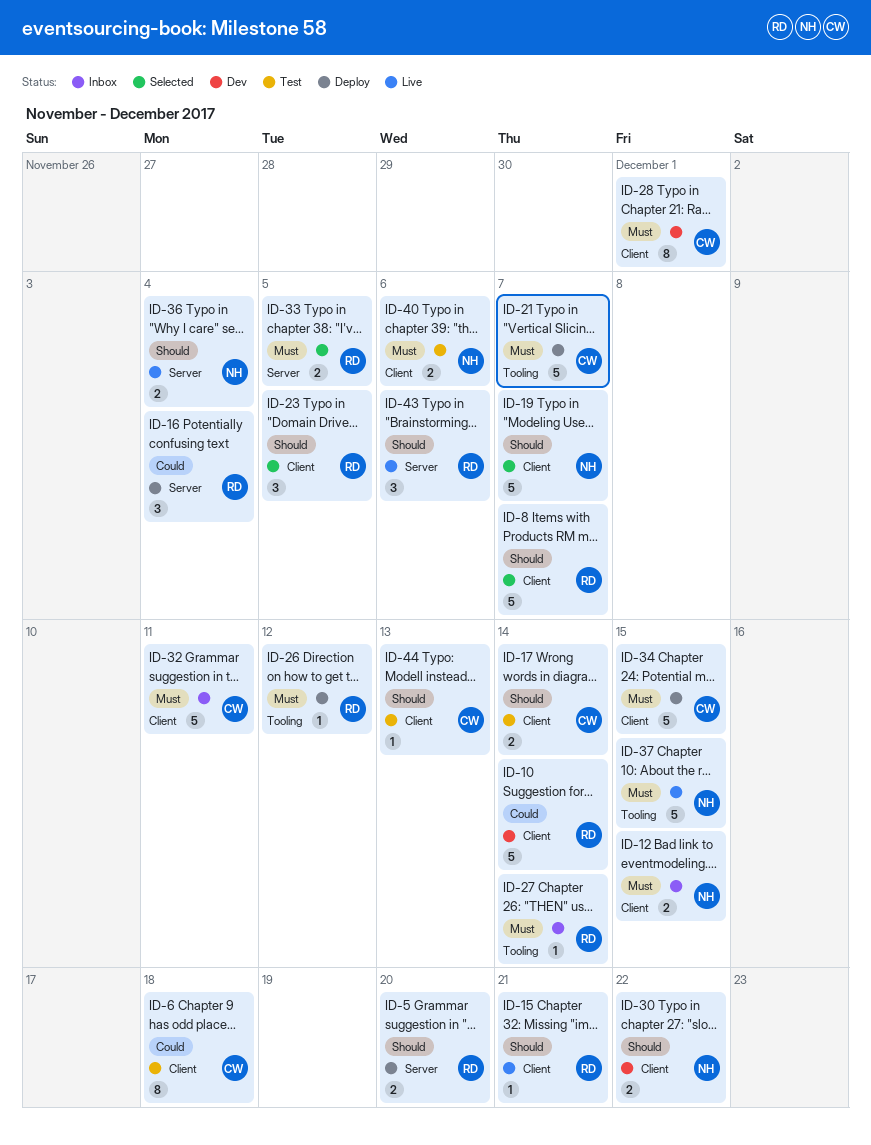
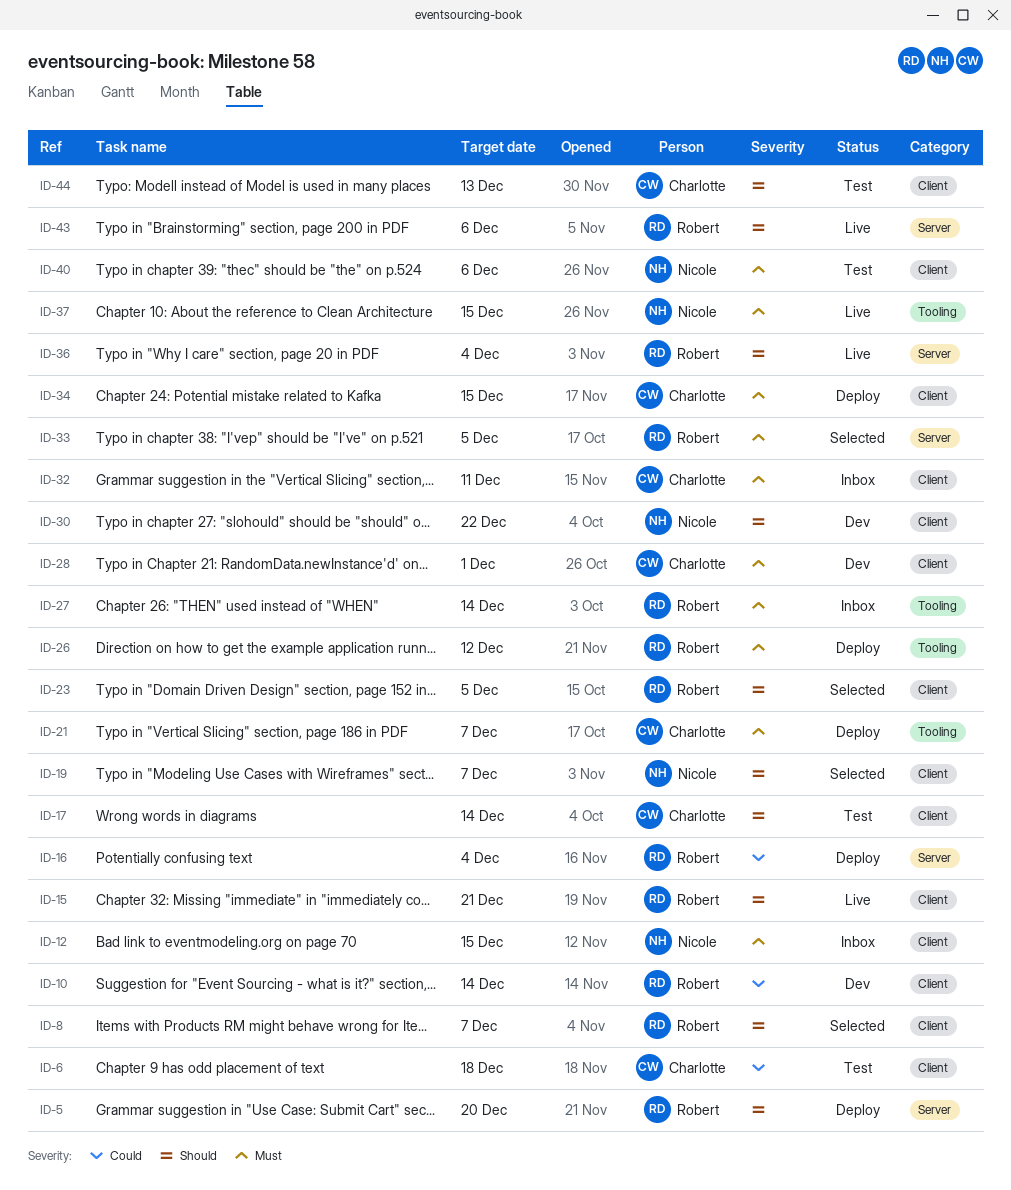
ID-36, owner: Nicole -> Robert

